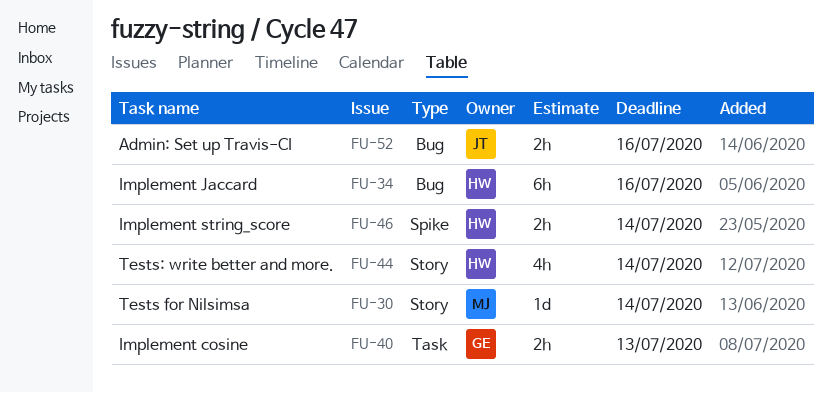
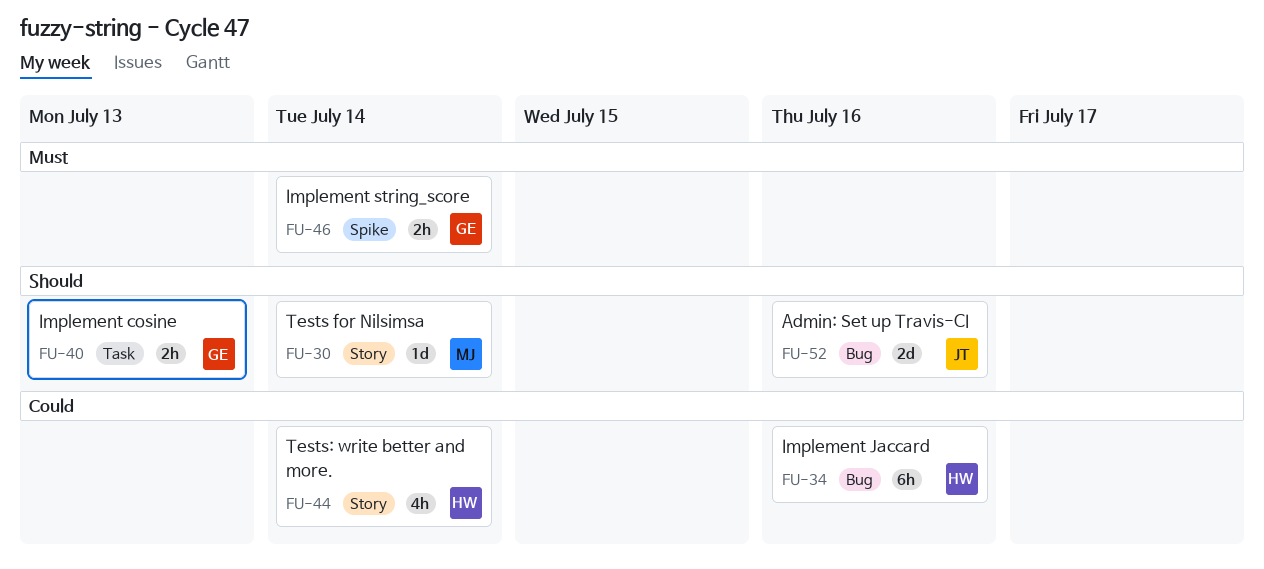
FU-46, owner: HW -> GE
FU-52, estimate: 2h -> 2d

